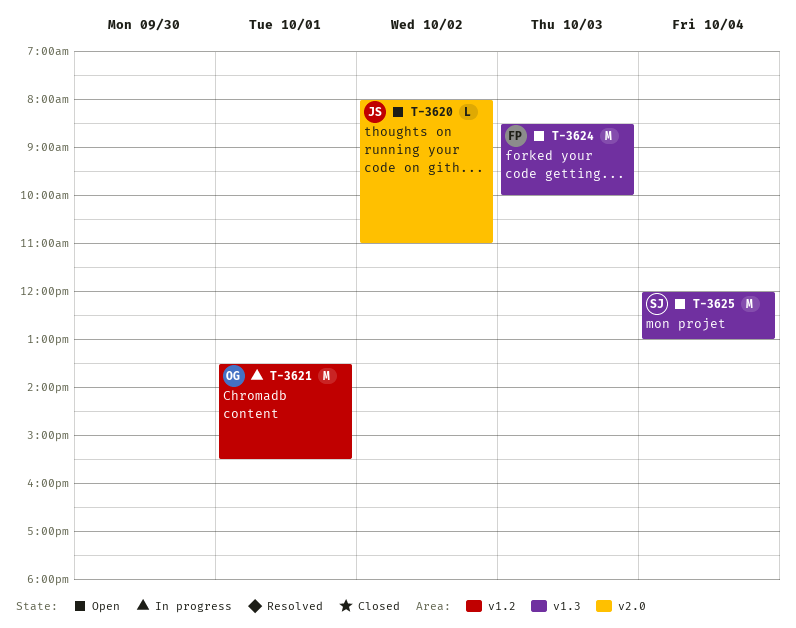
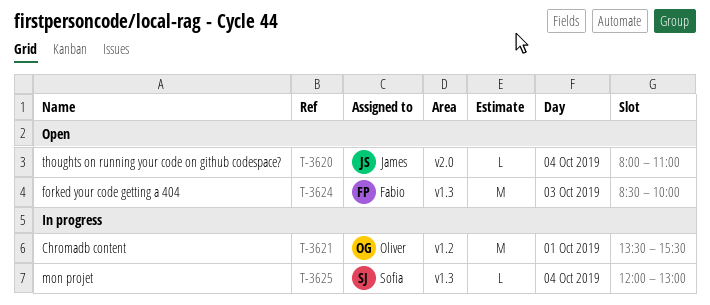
T-3620, day: Oct 2 -> Oct 4
T-3625, status: Open -> In progress
T-3625, estimate: M -> L

